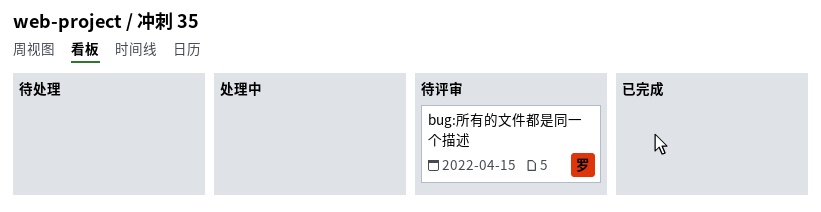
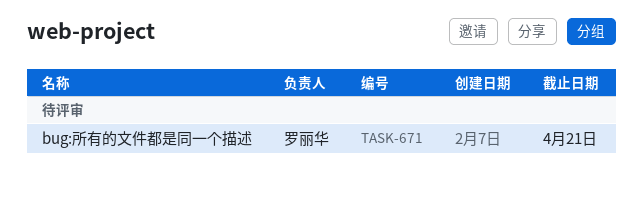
bug:所有的文件都是同一个描述, due: Apr 15 -> Apr 21

